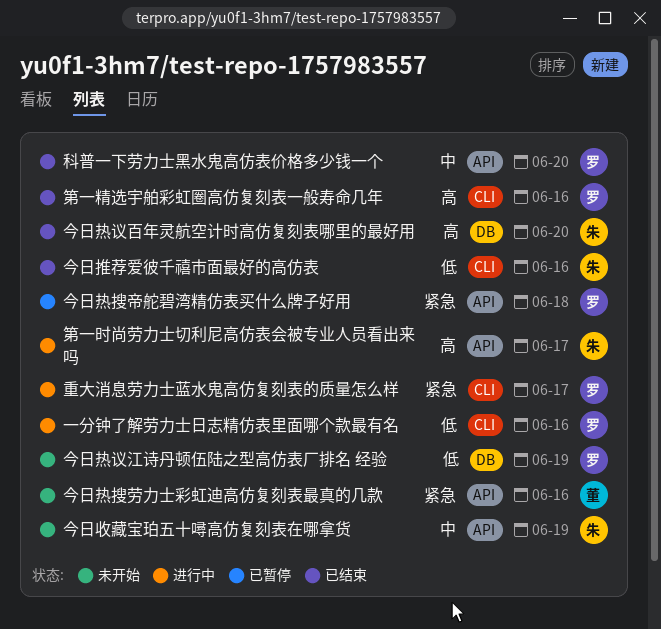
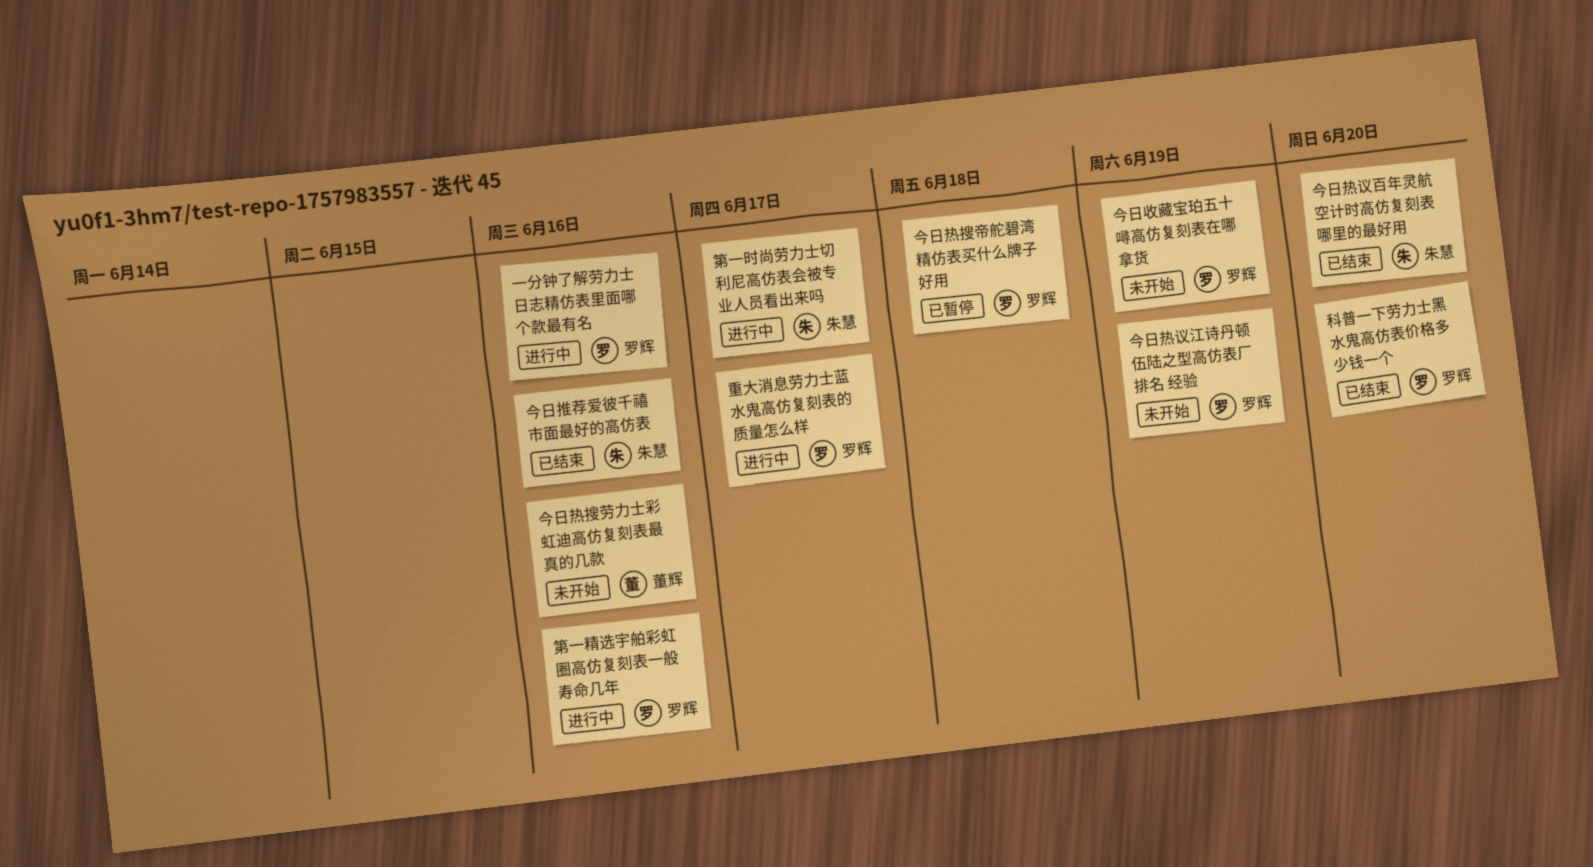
今日收藏宝珀五十噚高仿复刻表在哪拿货, owner: 朱慧 -> 罗辉
第一精选宇舶彩虹圈高仿复刻表一般寿命几年, status: 已结束 -> 进行中

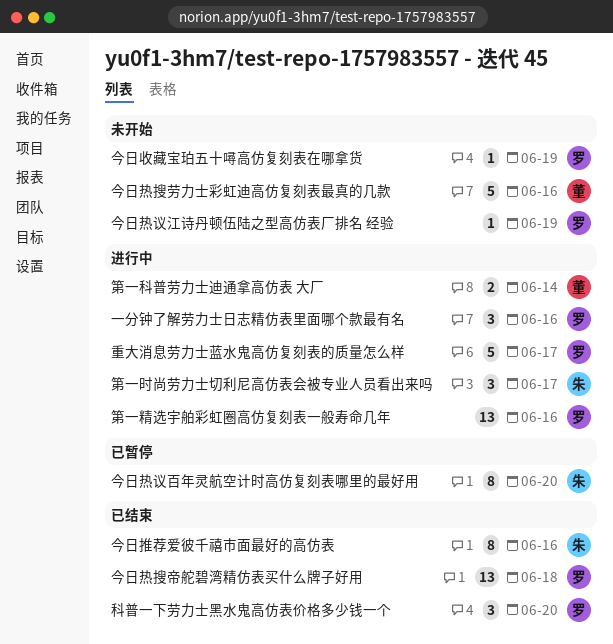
今日热搜帝舵碧湾精仿表买什么牌子好用, status: 已暂停 -> 已结束
今日热议百年灵航空计时高仿复刻表哪里的最好用, status: 已结束 -> 已暂停
第一科普劳力士迪通拿高仿表 大厂: none -> present

